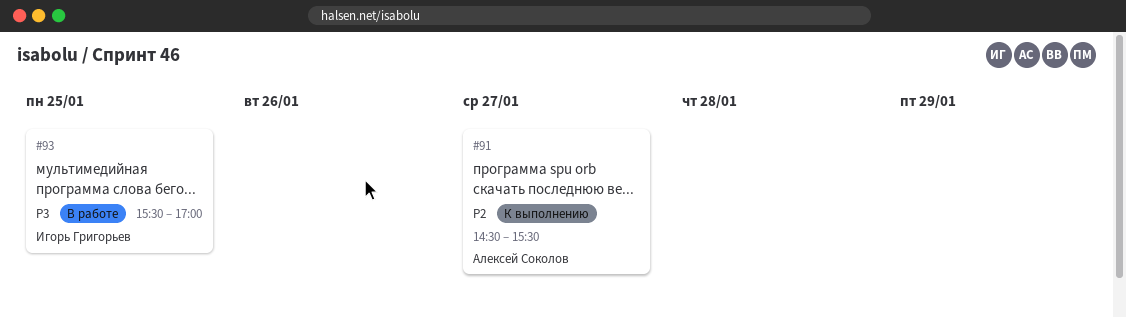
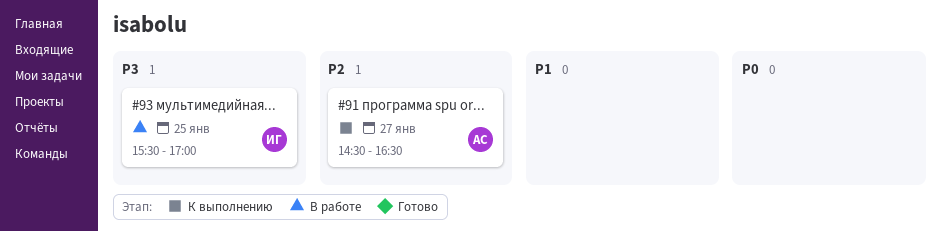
#91, ends: 15:30 -> 16:30

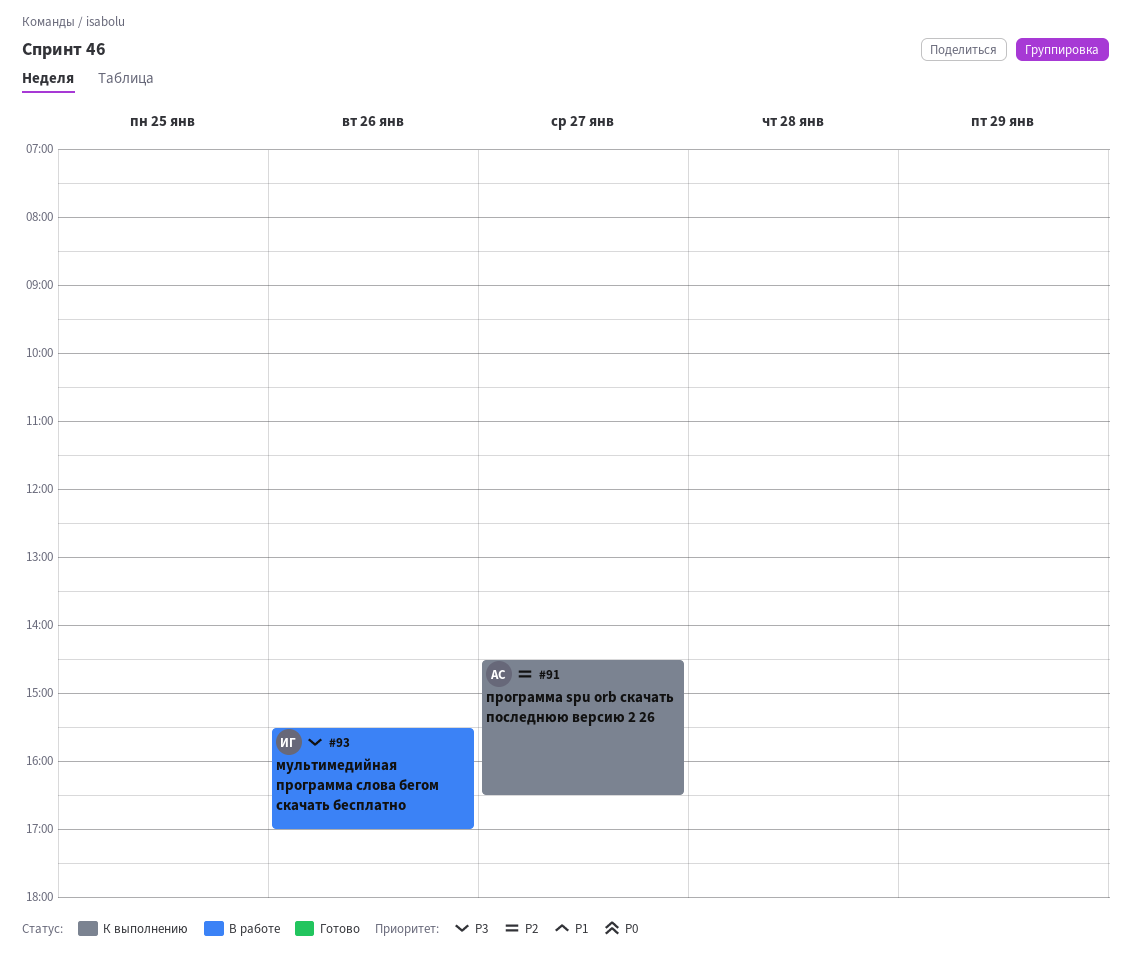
#93, day: Jan 25 -> Jan 26

